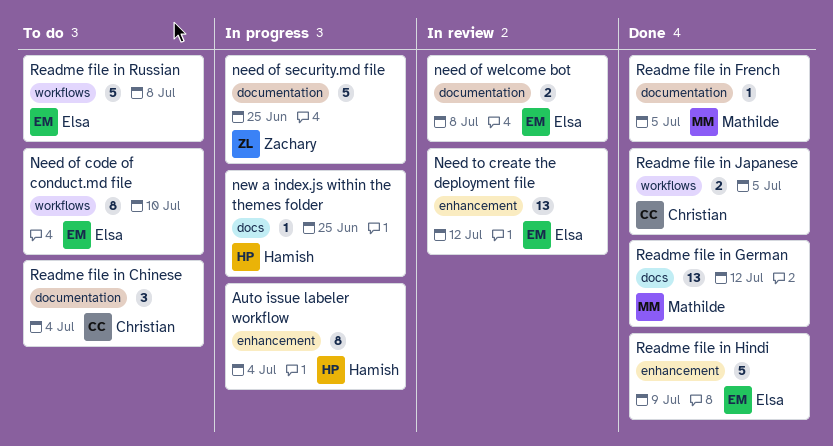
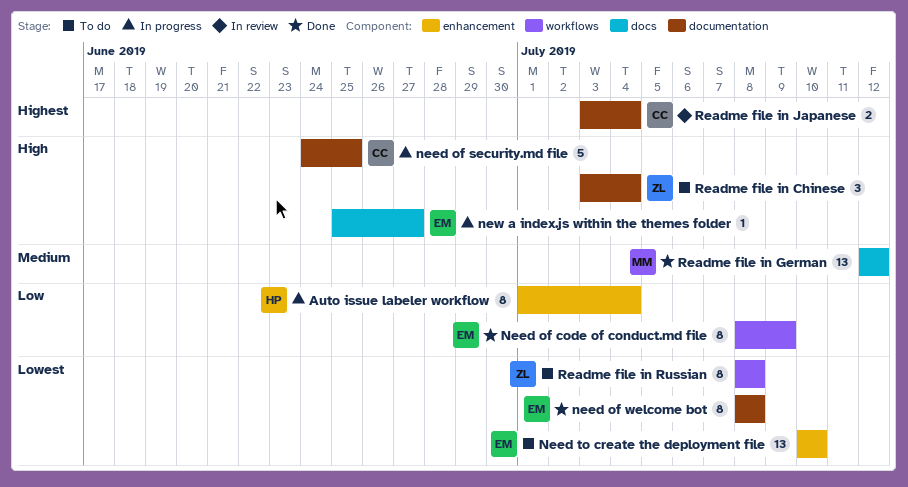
Need of code of conduct.md file, status: To do -> Done
Need of code of conduct.md file, due: Jul 10 -> Jul 9
need of security.md file, owner: Zachary -> Christian
need of welcome bot, status: In review -> Done
need of welcome bot, estimate: 2 -> 8
Need to create the deployment file, status: In review -> To do
Need to create the deployment file, due: Jul 12 -> Jul 10
new a index.js within the themes folder, owner: Hamish -> Elsa
new a index.js within the themes folder, due: Jun 25 -> Jun 27
Readme file in Chinese, owner: Christian -> Zachary
Readme file in French: present -> none
Readme file in Hindi: present -> none
Readme file in Japanese, status: Done -> In review
Readme file in Japanese, label: workflows -> documentation
Readme file in Japanese, due: Jul 5 -> Jul 4
Readme file in Russian, owner: Elsa -> Zachary
Readme file in Russian, estimate: 5 -> 8

